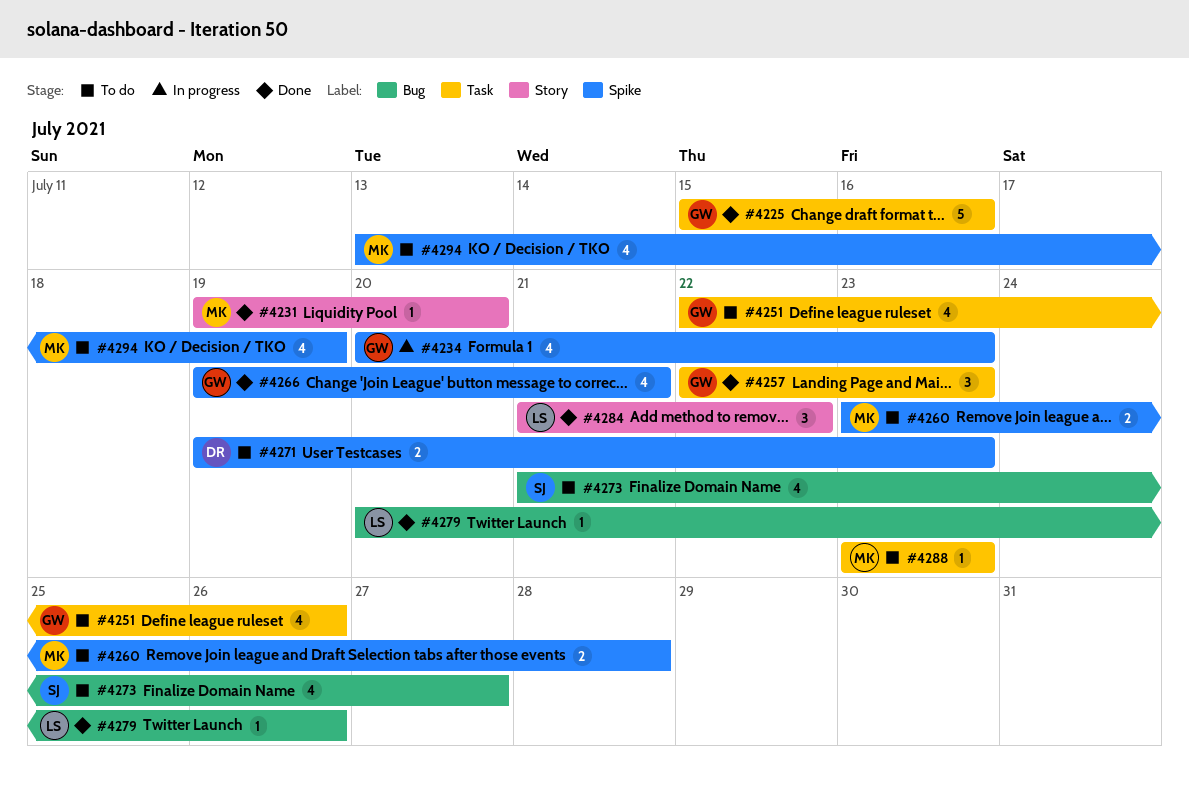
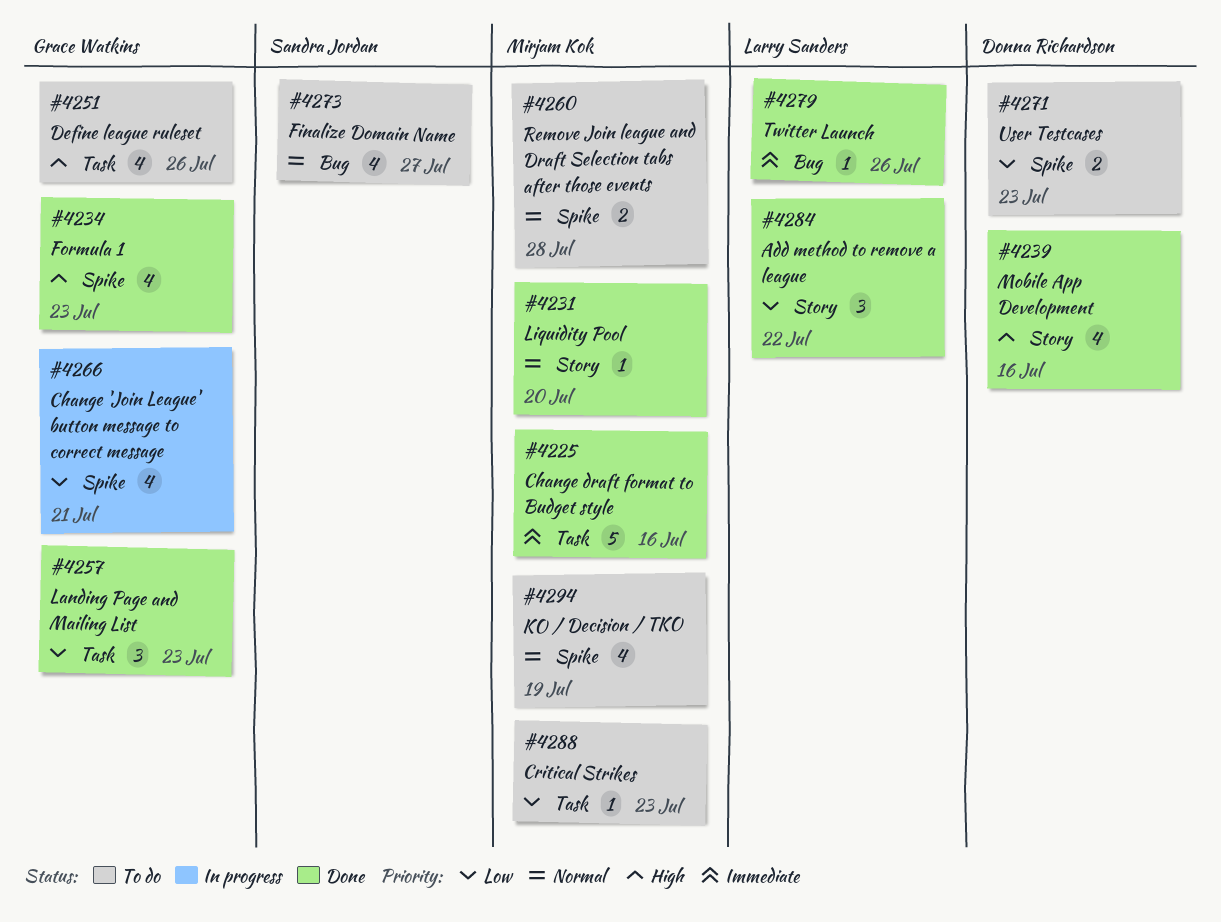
#4225, owner: Grace Watkins -> Mirjam Kok
#4234, status: In progress -> Done
#4239: none -> present
#4266, status: Done -> In progress

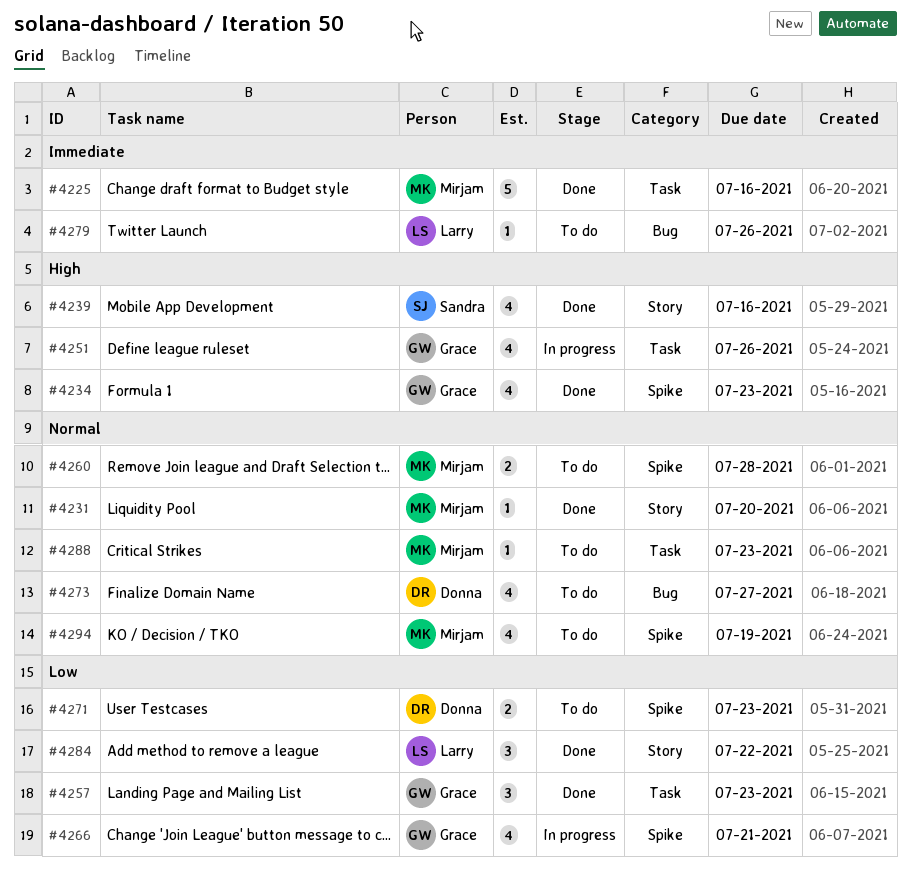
#4239, owner: Donna Richardson -> Sandra Jordan
#4251, status: To do -> In progress
#4273, owner: Sandra Jordan -> Donna Richardson
#4279, status: Done -> To do
#4288, priority: Low -> Normal

